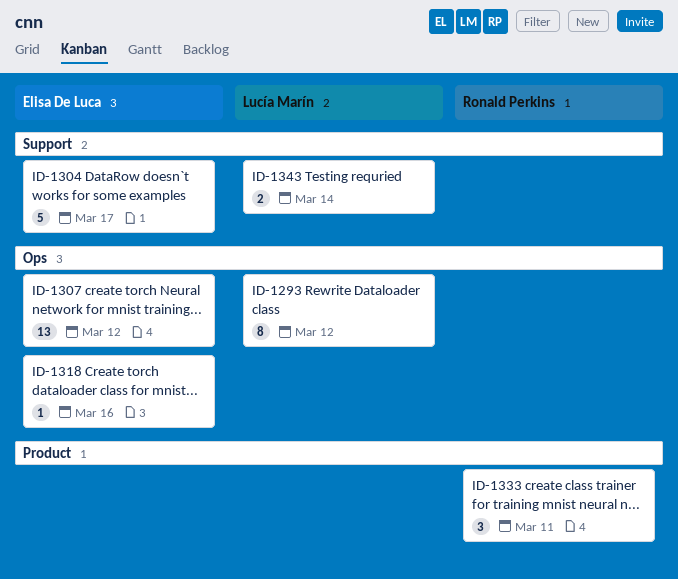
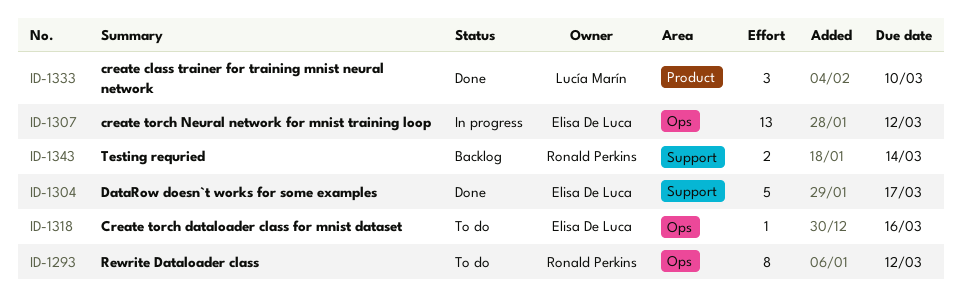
ID-1293, owner: Lucía Marín -> Ronald Perkins
ID-1333, owner: Ronald Perkins -> Lucía Marín
ID-1333, due: Mar 11 -> Mar 10
ID-1343, owner: Lucía Marín -> Ronald Perkins

